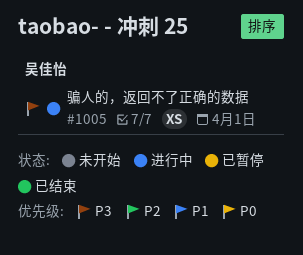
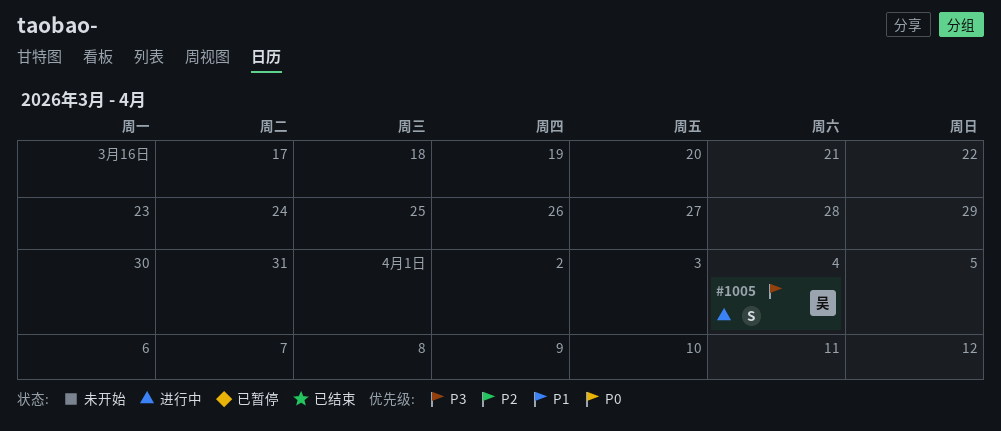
#1005, estimate: XS -> S
#1005, due: Apr 1 -> Apr 4

